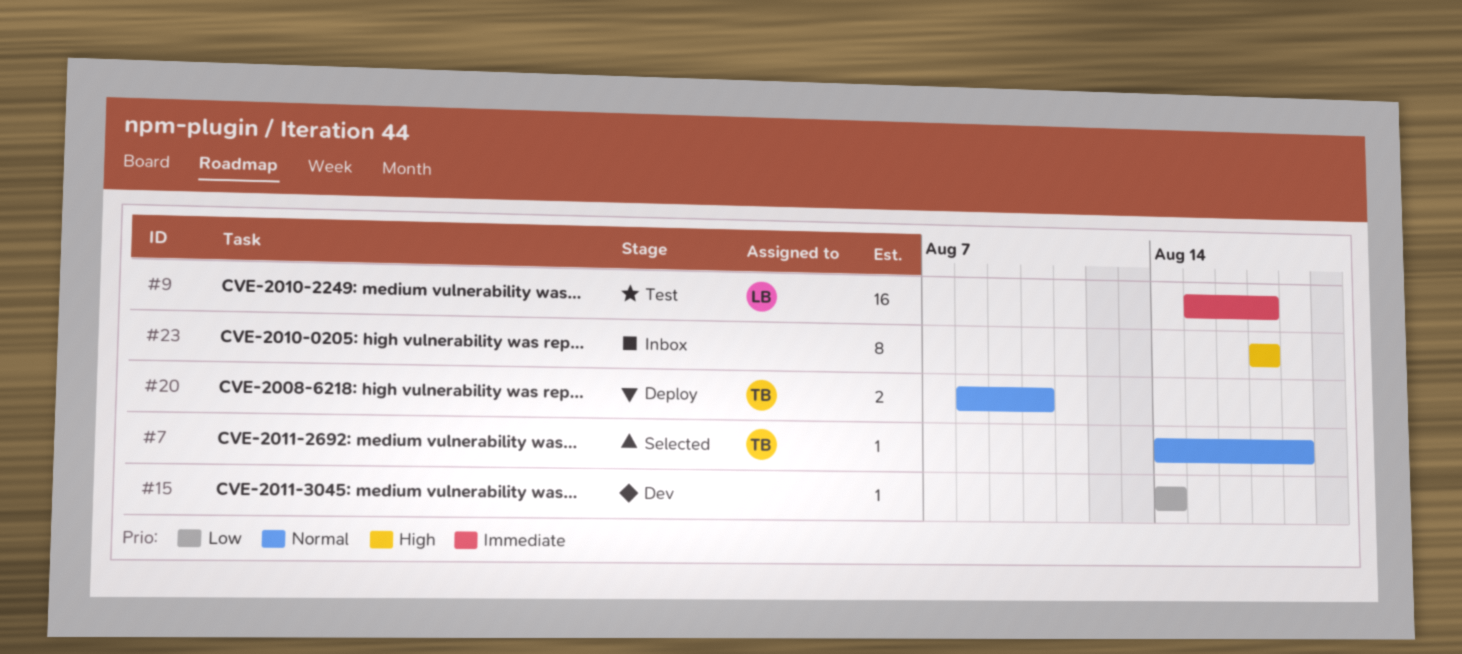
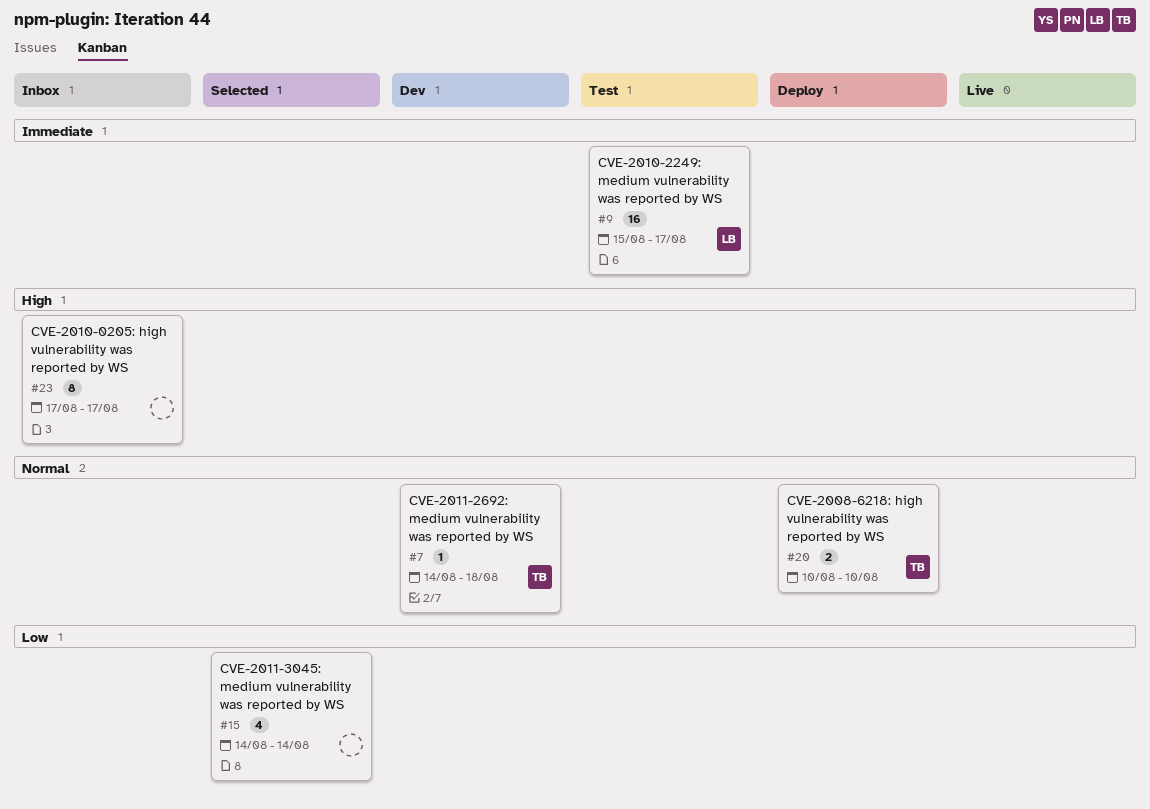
#7, status: Selected -> Dev
#15, status: Dev -> Selected
#15, estimate: 1 -> 4
#20, start: Aug 8 -> Aug 10

